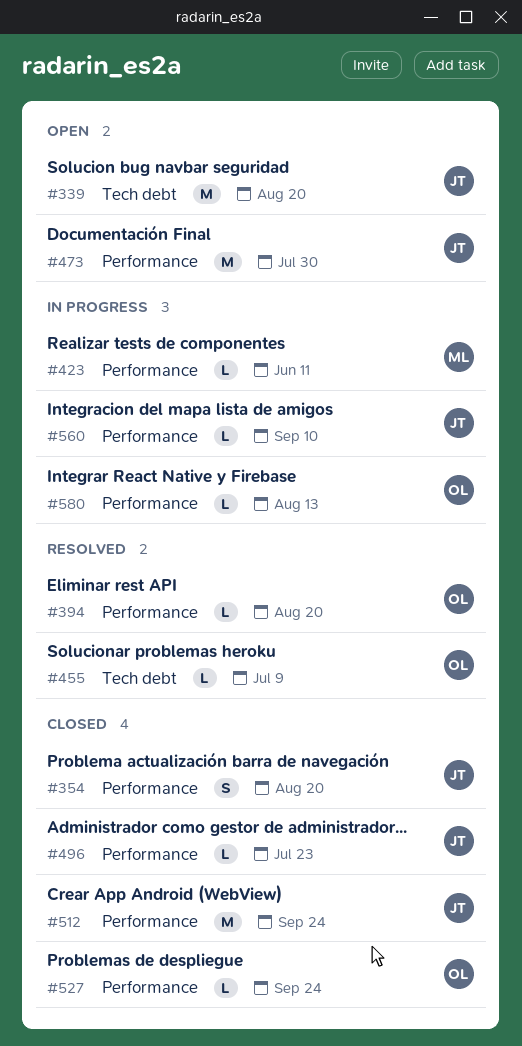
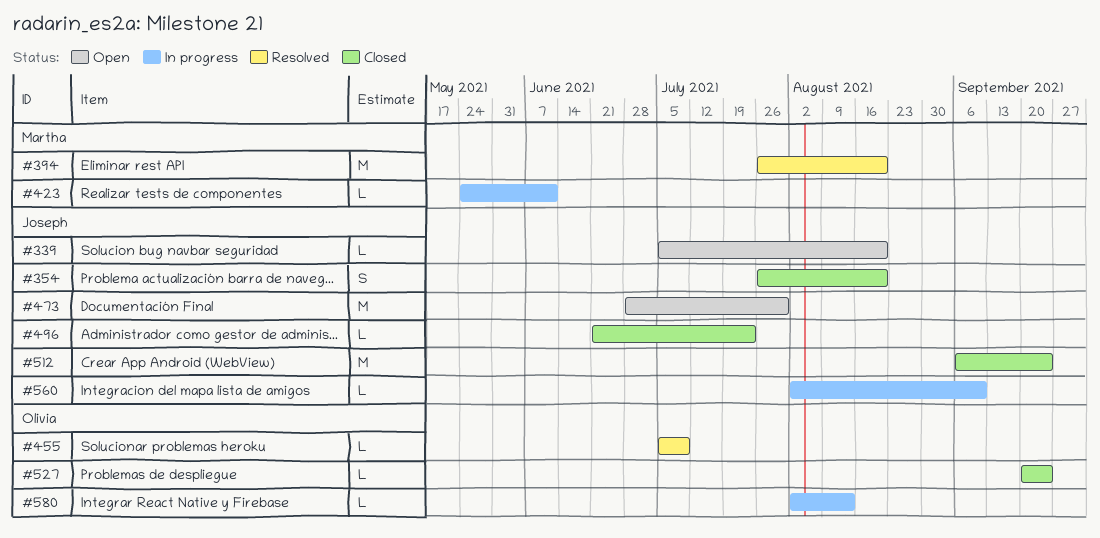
#339, estimate: M -> L
#394, owner: Olivia -> Martha
#394, estimate: L -> M

